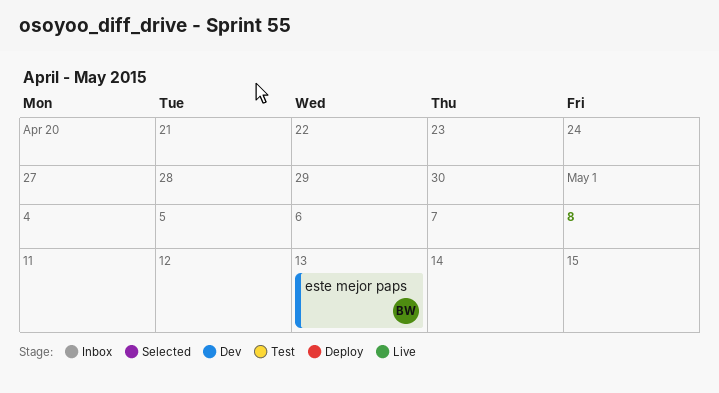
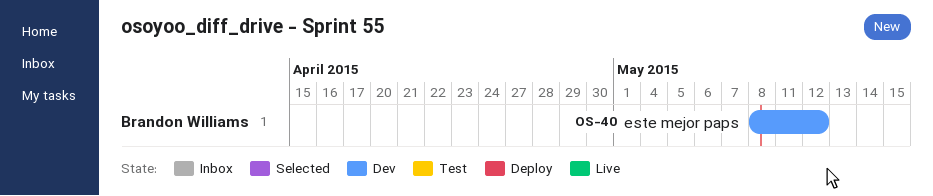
este mejor paps, due: May 13 -> May 12

